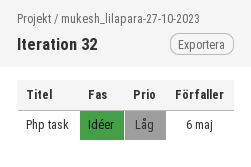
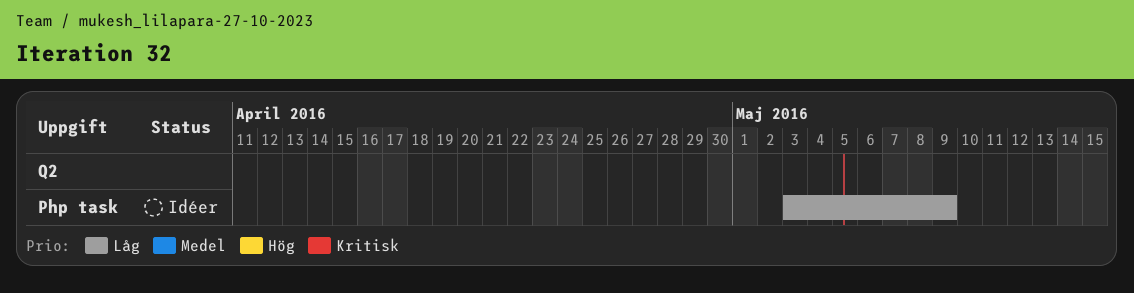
Php task, due: May 6 -> May 9

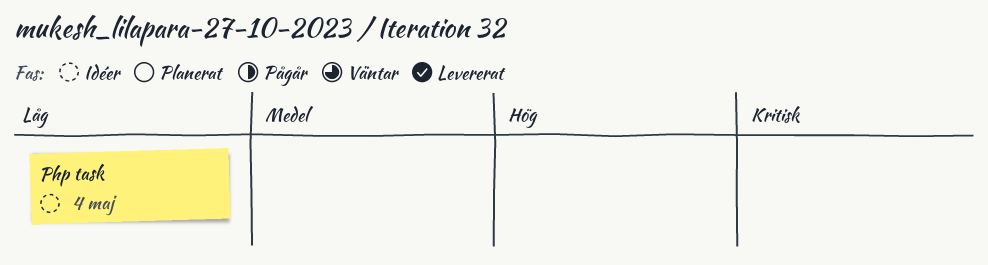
Php task, due: May 9 -> May 4

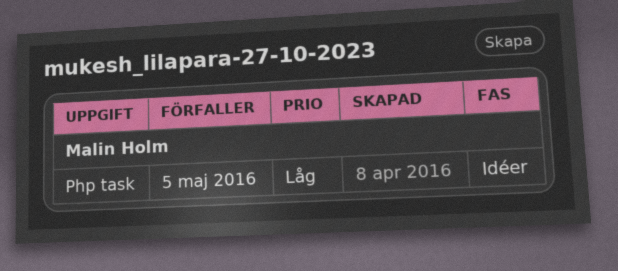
Php task, due: May 4 -> May 5

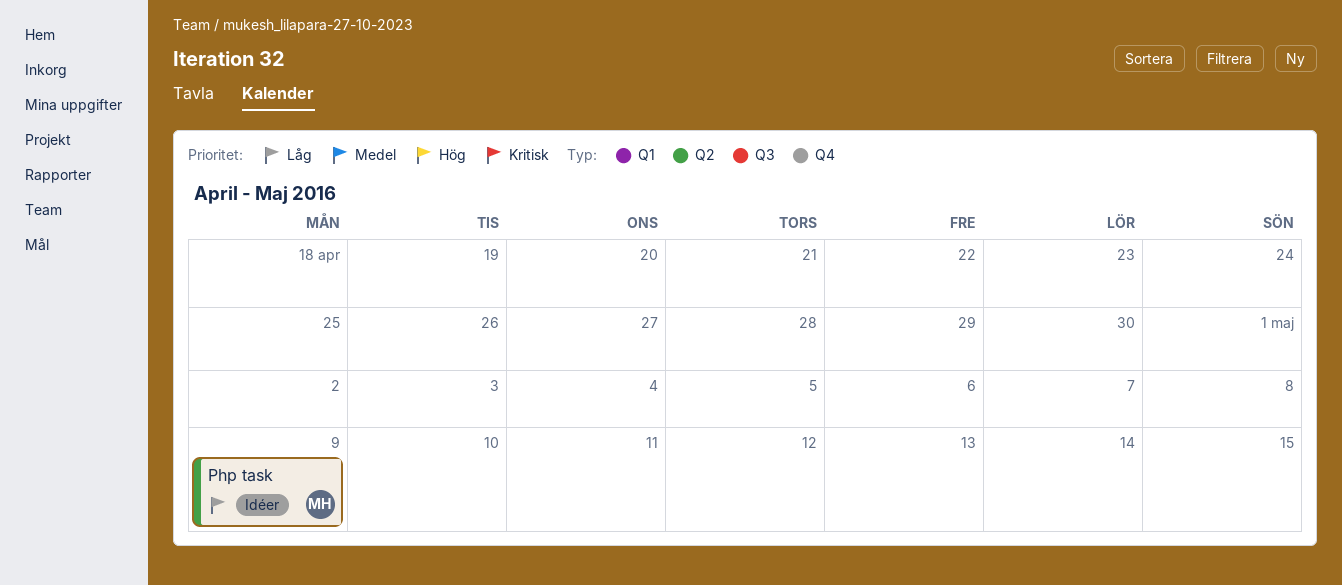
Php task, due: May 5 -> May 9

